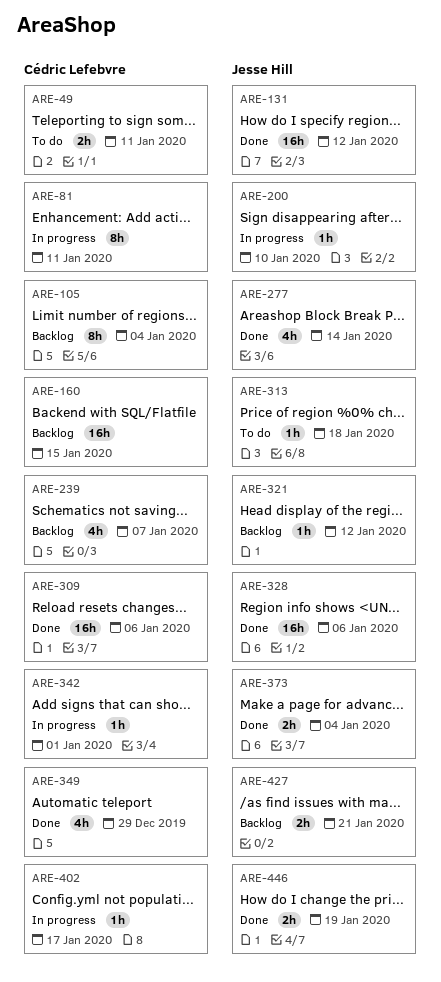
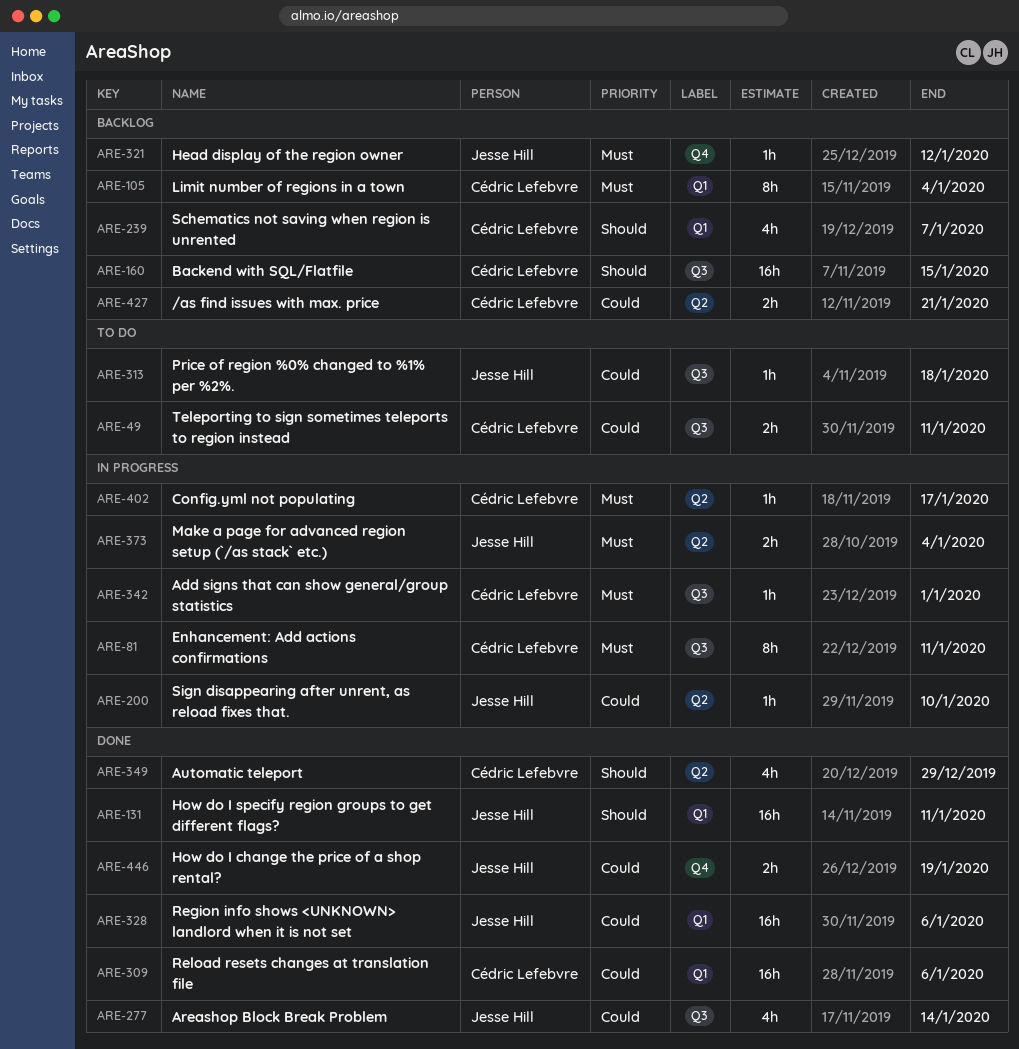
ARE-131, due: Jan 12 -> Jan 11
ARE-373, status: Done -> In progress
ARE-427, owner: Jesse Hill -> Cédric Lefebvre

